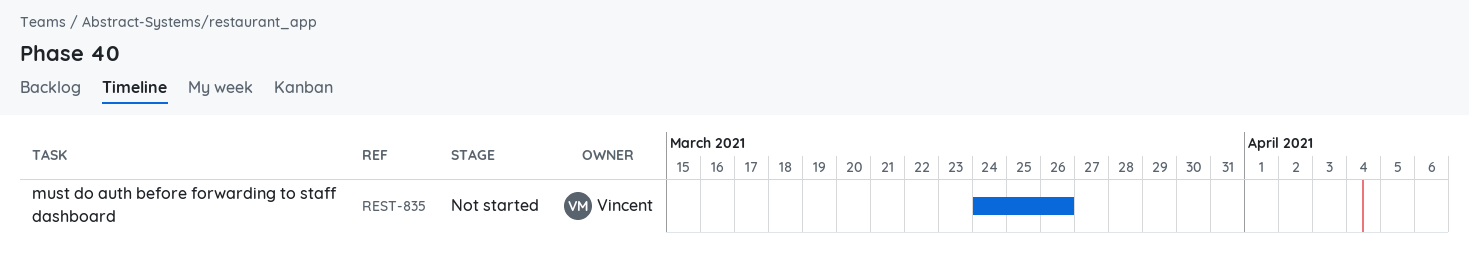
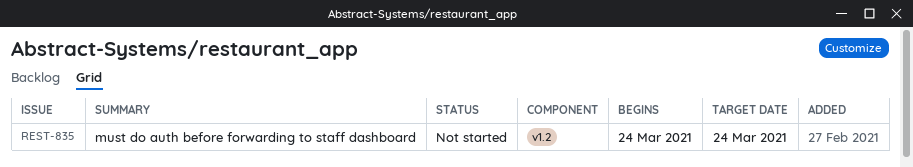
REST-835, due: Mar 26 -> Mar 24

